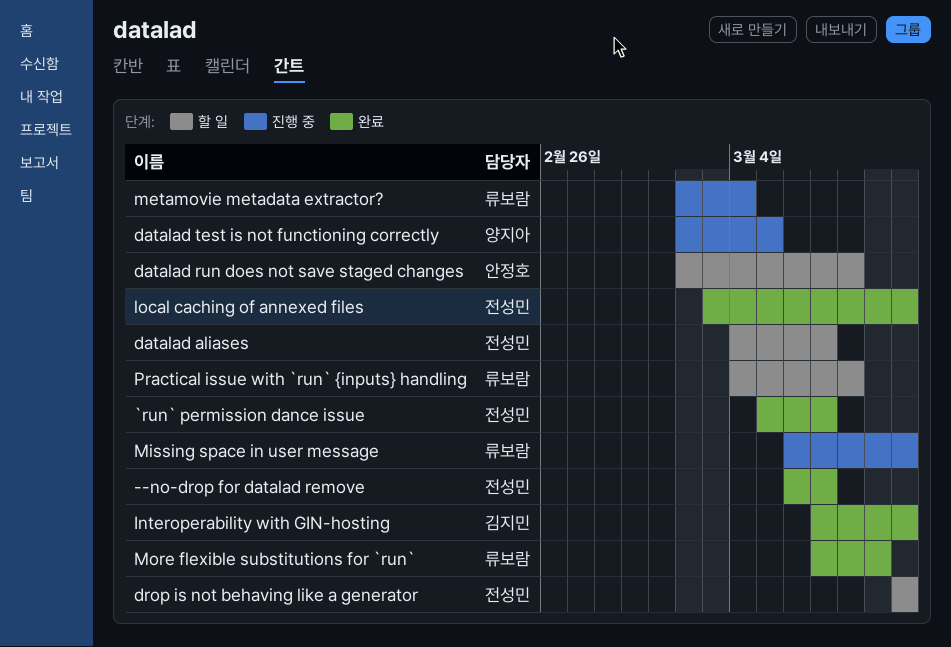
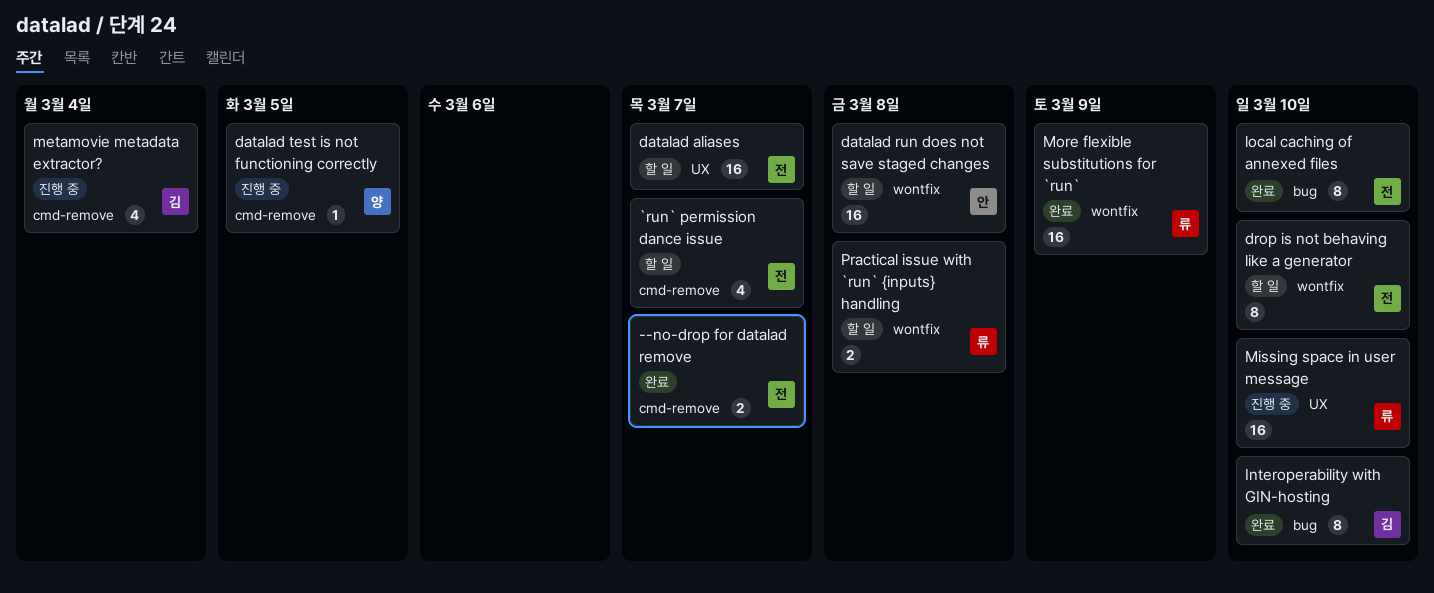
`run` permission dance issue, status: 완료 -> 할 일
metamovie metadata extractor?, owner: 류보람 -> 김지민

